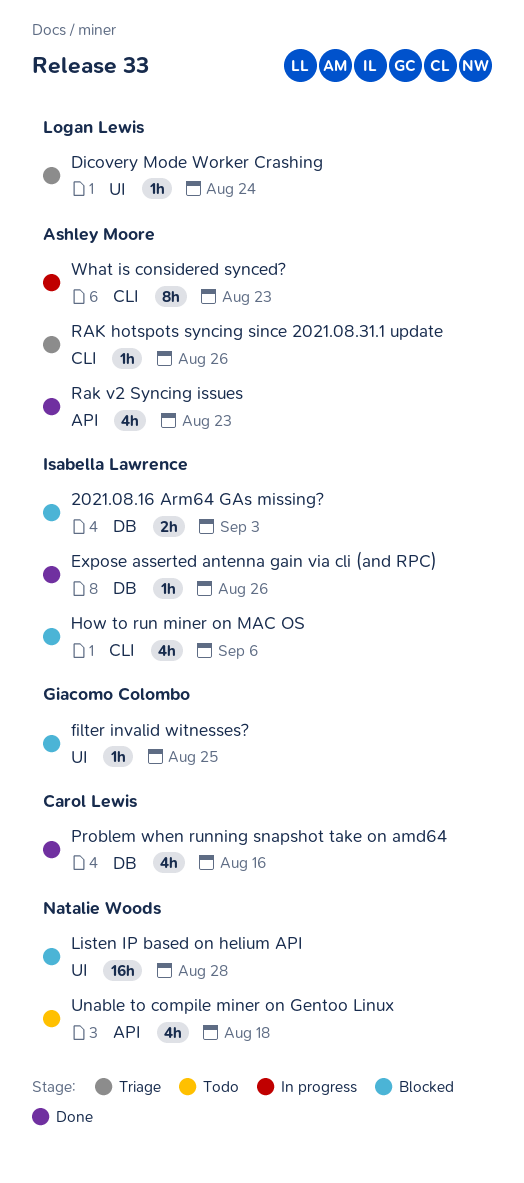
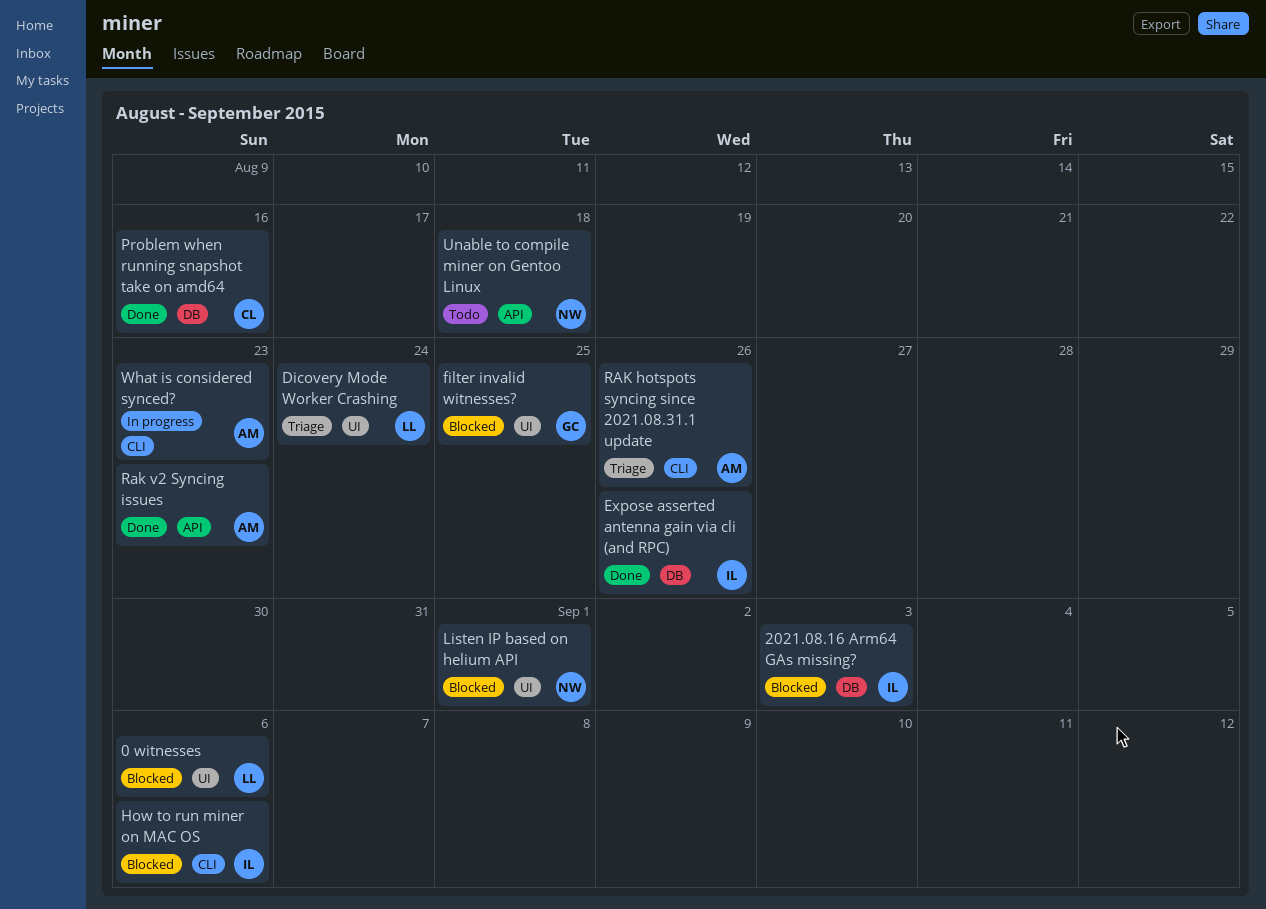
0 witnesses: none -> present
Listen IP based on helium API, due: Aug 28 -> Sep 1

